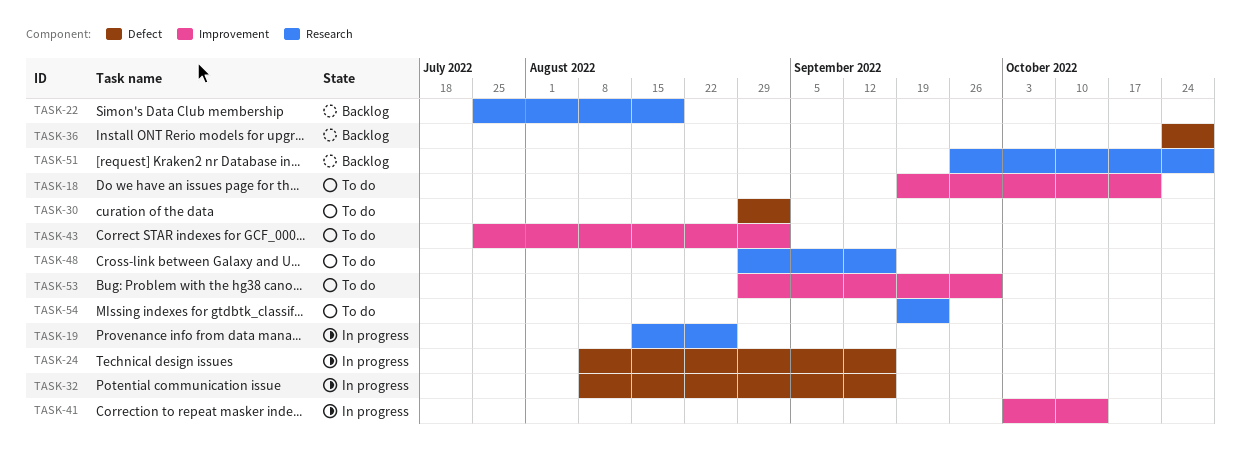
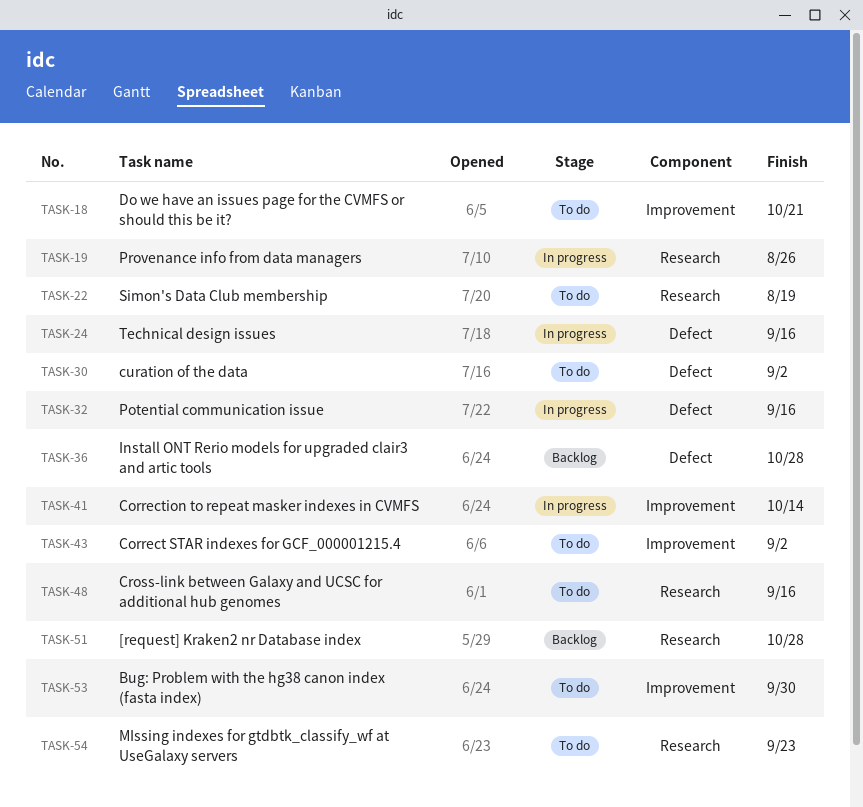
TASK-22, status: Backlog -> To do

